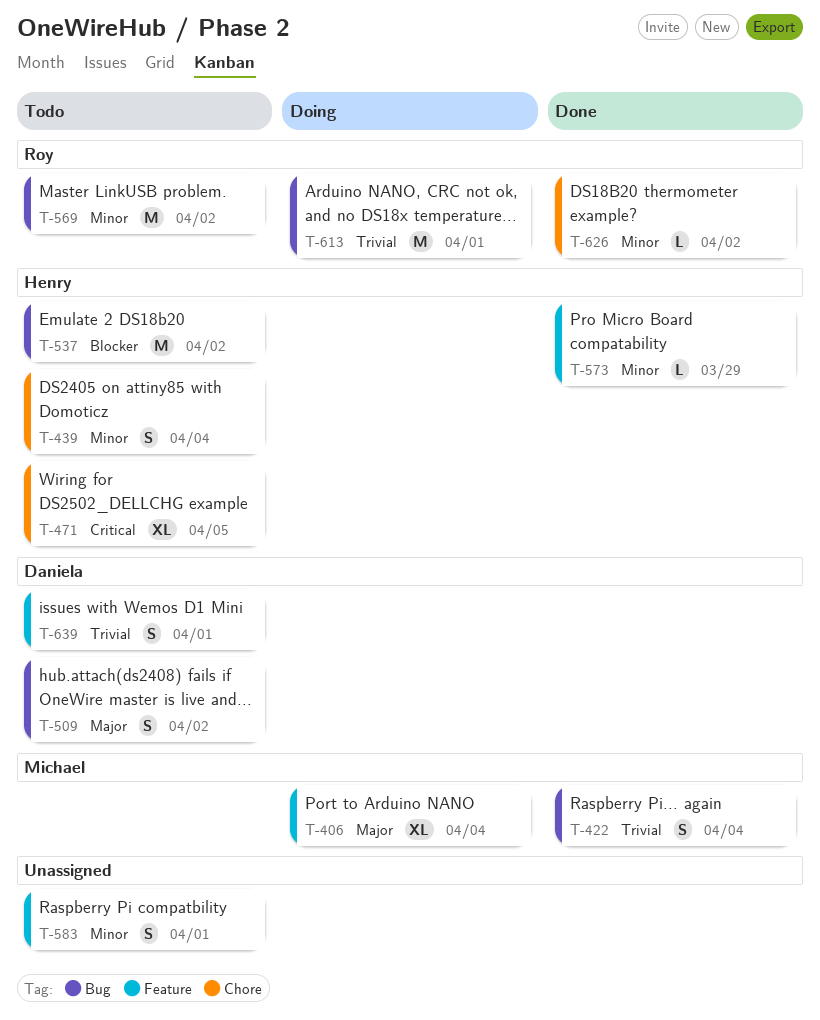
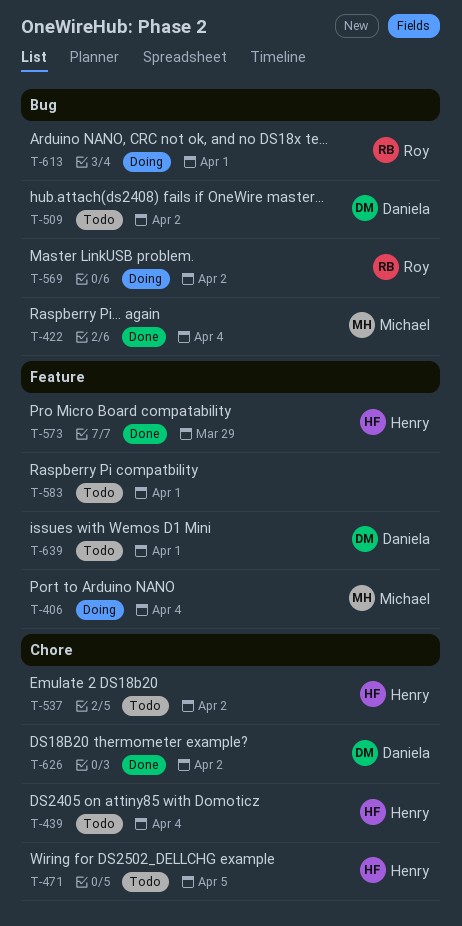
T-537, label: Bug -> Chore
T-569, status: Todo -> Doing
T-626, owner: Roy -> Daniela

